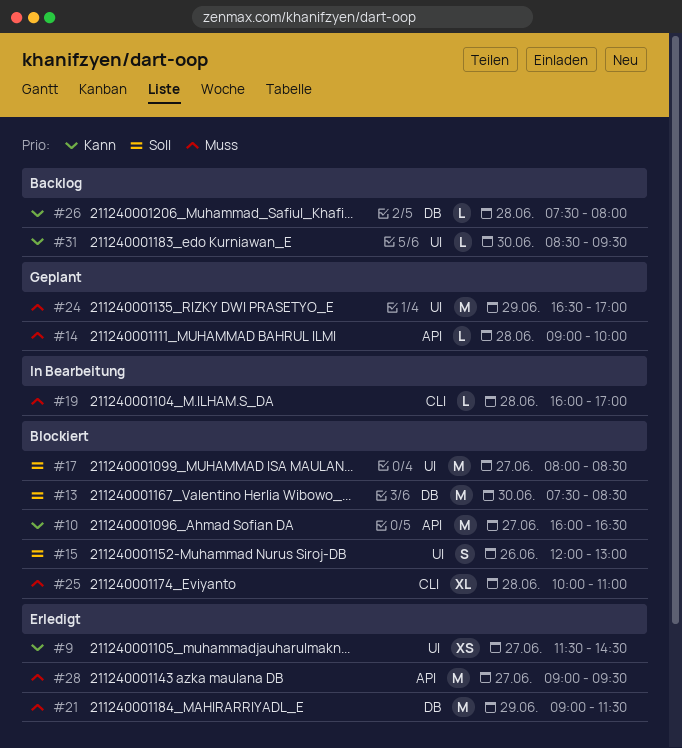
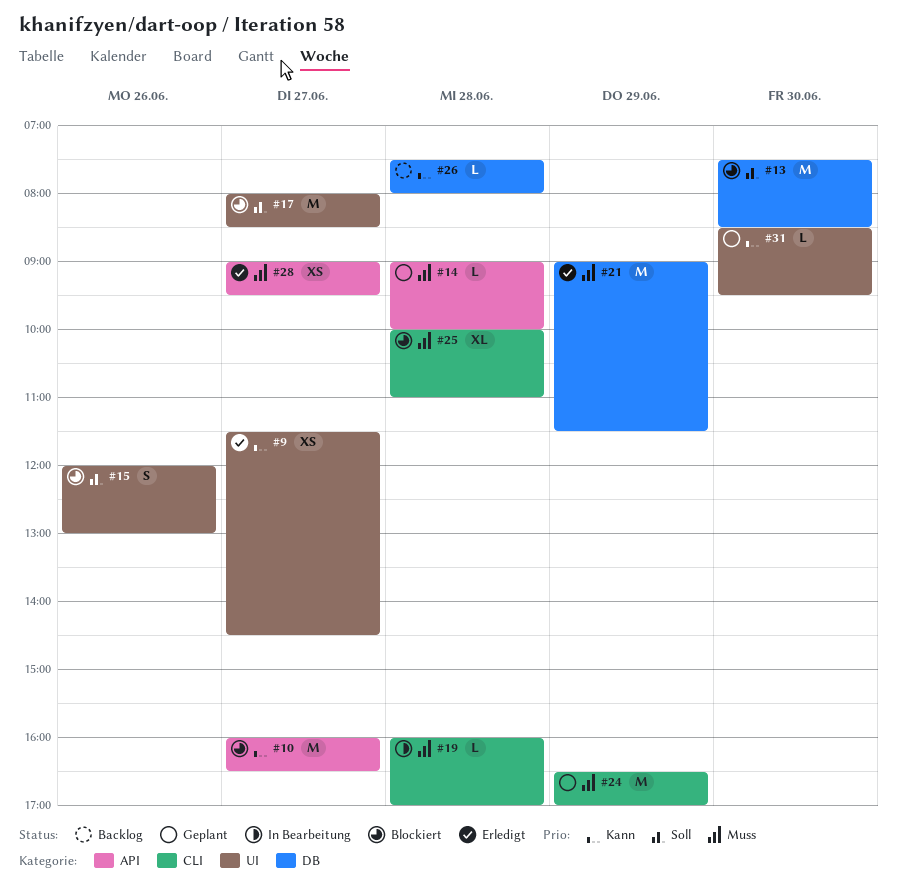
#24, label: UI -> CLI
#28, estimate: M -> XS
#31, status: Backlog -> Geplant

